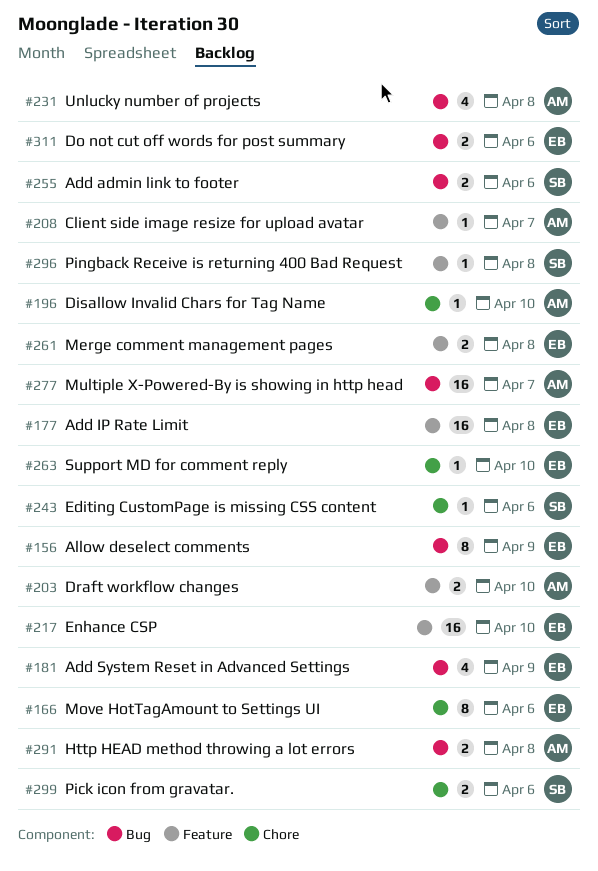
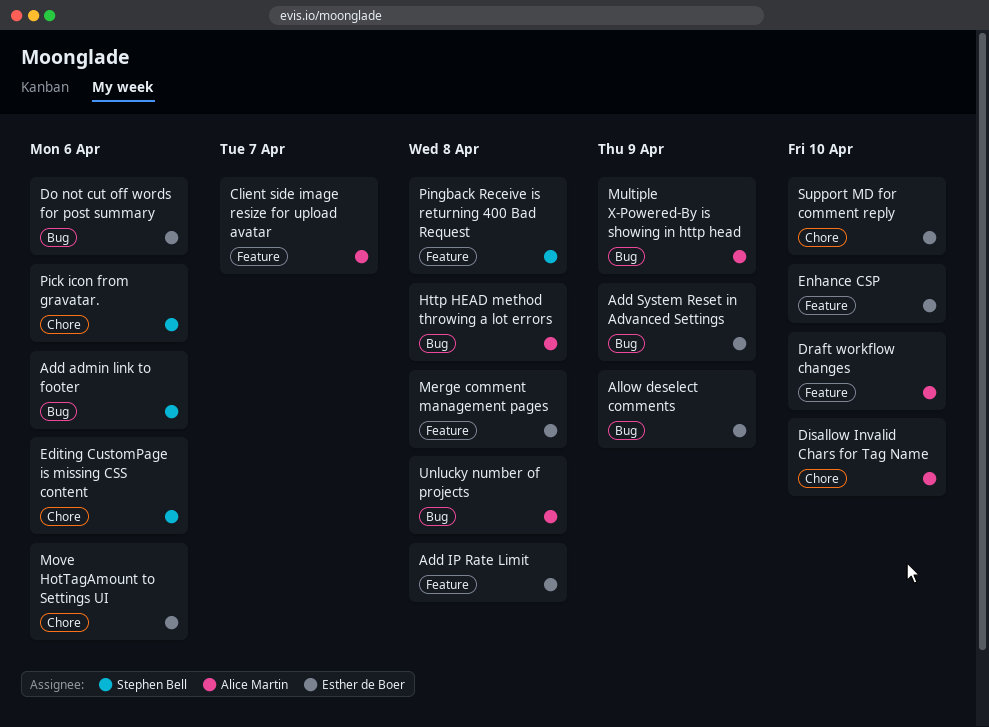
Multiple X-Powered-By is showing in http head, due: Apr 7 -> Apr 9

